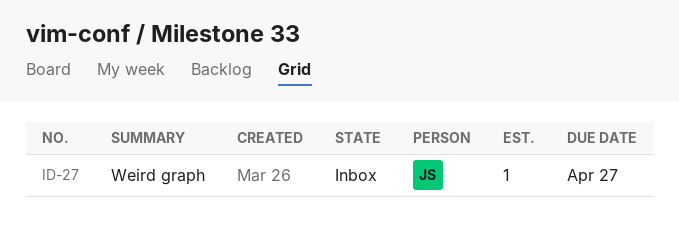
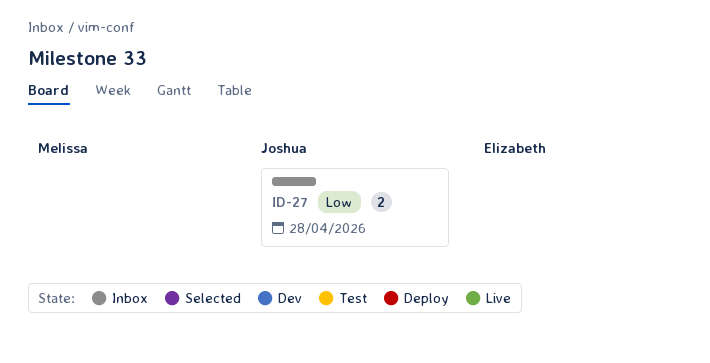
ID-27, estimate: 1 -> 2
ID-27, due: Apr 27 -> Apr 28

